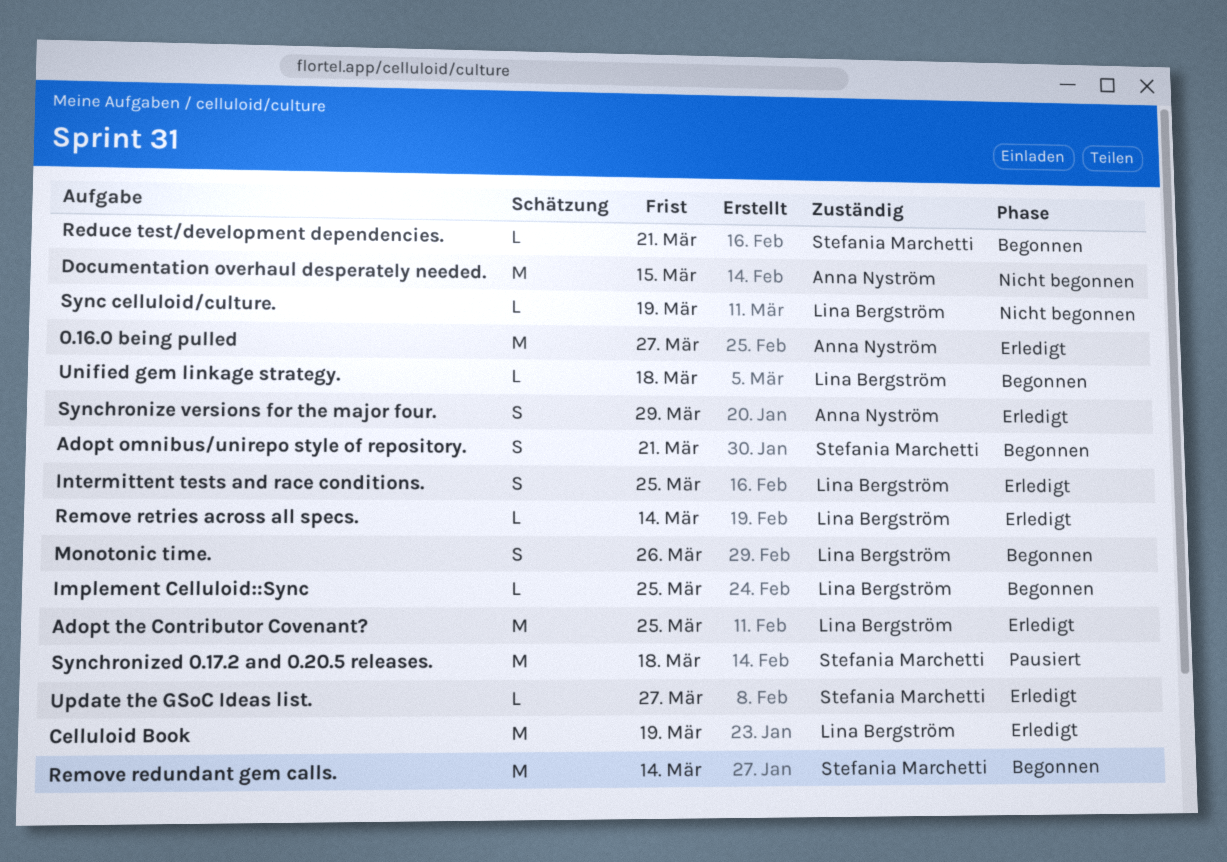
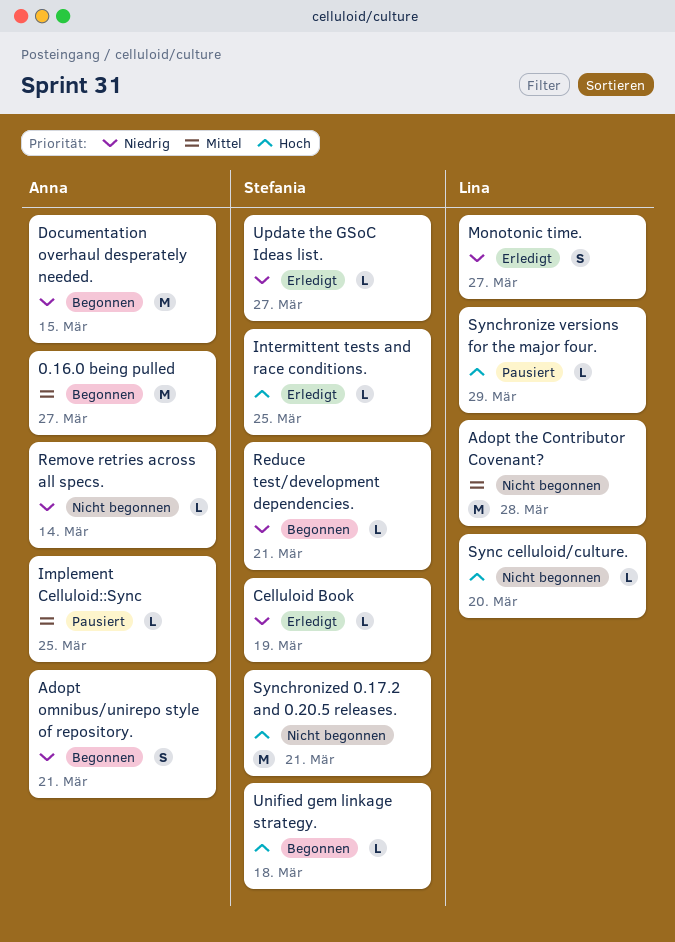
0.16.0 being pulled, status: Erledigt -> Begonnen
Adopt omnibus/unirepo style of repository., owner: Stefania Marchetti -> Anna Nyström
Adopt the Contributor Covenant?, status: Erledigt -> Nicht begonnen
Adopt the Contributor Covenant?, due: Mar 25 -> Mar 28
Celluloid Book, owner: Lina Bergström -> Stefania Marchetti
Celluloid Book, estimate: M -> L
Documentation overhaul desperately needed., status: Nicht begonnen -> Begonnen
Implement Celluloid::Sync, status: Begonnen -> Pausiert
Implement Celluloid::Sync, owner: Lina Bergström -> Anna Nyström
Intermittent tests and race conditions., owner: Lina Bergström -> Stefania Marchetti
Intermittent tests and race conditions., estimate: S -> L
Monotonic time., status: Begonnen -> Erledigt
Monotonic time., due: Mar 26 -> Mar 27
Remove redundant gem calls.: present -> none
Remove retries across all specs., status: Erledigt -> Nicht begonnen
Remove retries across all specs., owner: Lina Bergström -> Anna Nyström
Sync celluloid/culture., due: Mar 19 -> Mar 20
Synchronize versions for the major four., status: Erledigt -> Pausiert
Synchronize versions for the major four., owner: Anna Nyström -> Lina Bergström
Synchronize versions for the major four., estimate: S -> L
Synchronized 0.17.2 and 0.20.5 releases., status: Pausiert -> Nicht begonnen
Synchronized 0.17.2 and 0.20.5 releases., due: Mar 18 -> Mar 21
Unified gem linkage strategy., owner: Lina Bergström -> Stefania Marchetti

